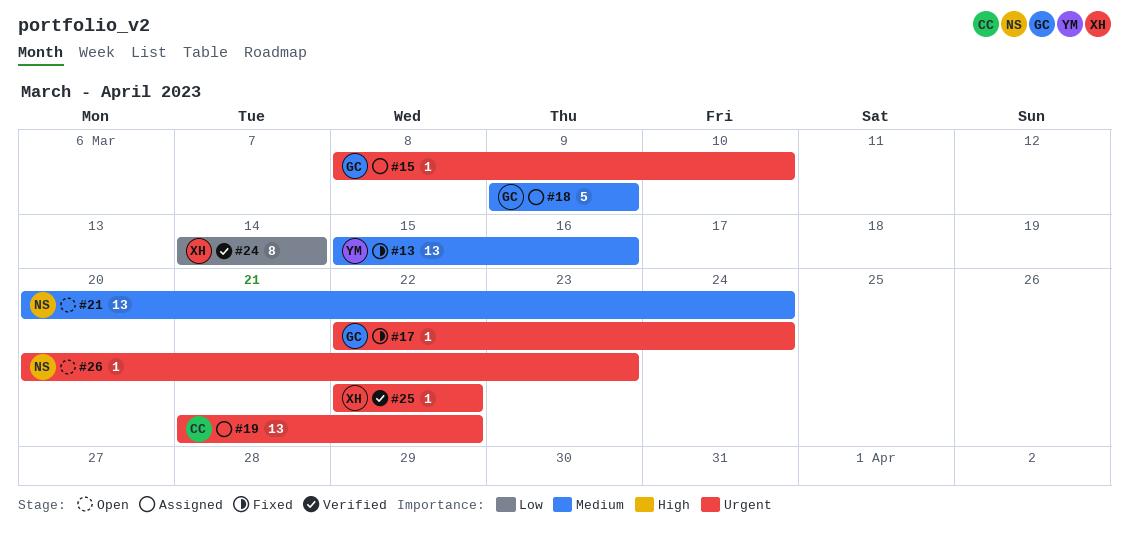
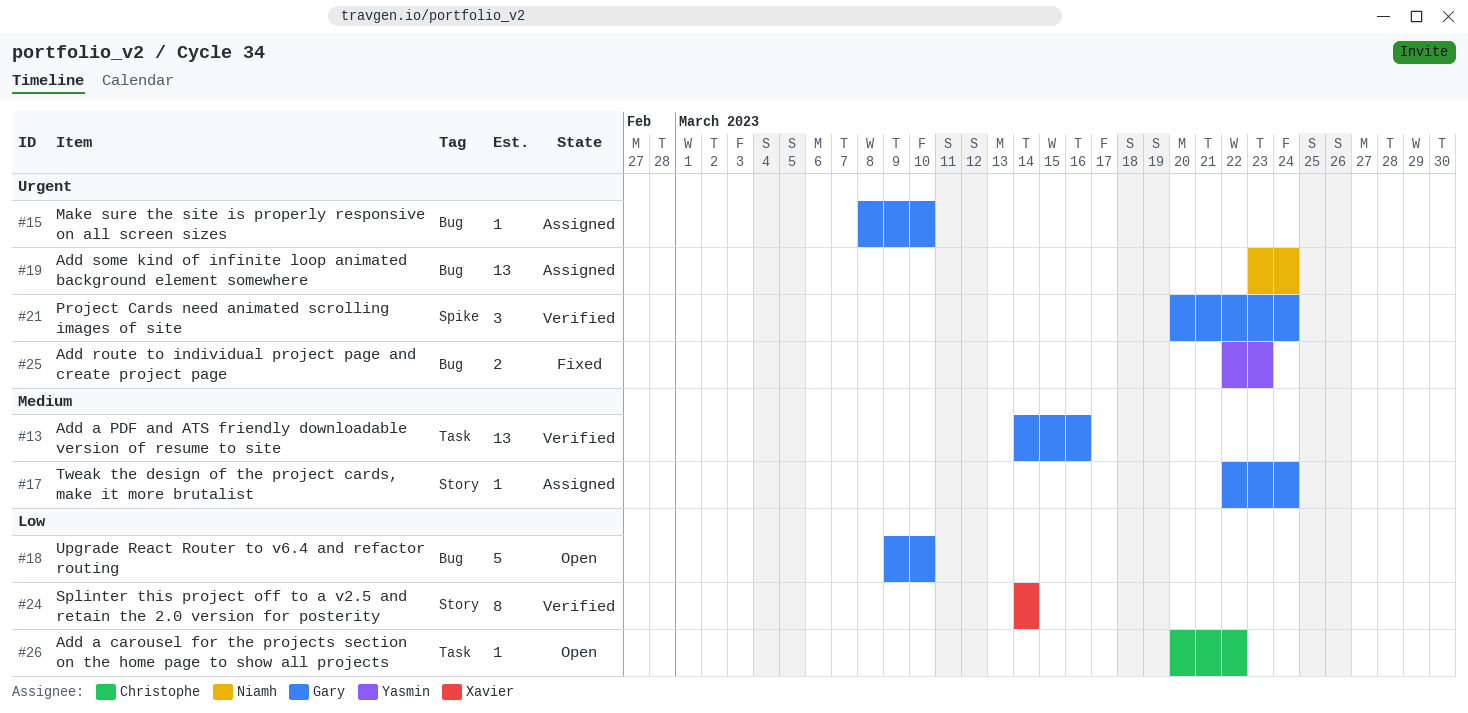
#13, status: Fixed -> Verified
#13, owner: Yasmin -> Gary
#13, start: Mar 15 -> Mar 14
#17, status: Fixed -> Assigned
#17, priority: Urgent -> Medium
#18, status: Assigned -> Open
#18, priority: Medium -> Low
#18, due: Mar 9 -> Mar 10
#19, owner: Christophe -> Niamh
#19, start: Mar 21 -> Mar 23
#19, due: Mar 22 -> Mar 24
#21, status: Open -> Verified
#21, owner: Niamh -> Gary
#21, priority: Medium -> Urgent
#21, estimate: 13 -> 3
#25, status: Verified -> Fixed
#25, owner: Xavier -> Yasmin
#25, estimate: 1 -> 2
#25, due: Mar 22 -> Mar 23
#26, owner: Niamh -> Christophe
#26, priority: Urgent -> Low
#26, due: Mar 23 -> Mar 22

